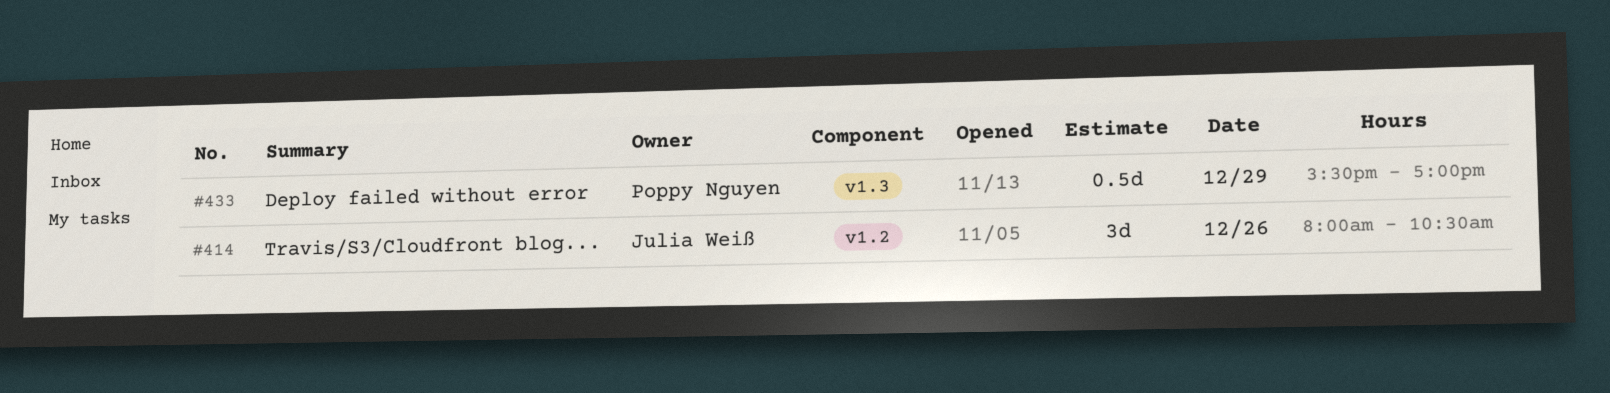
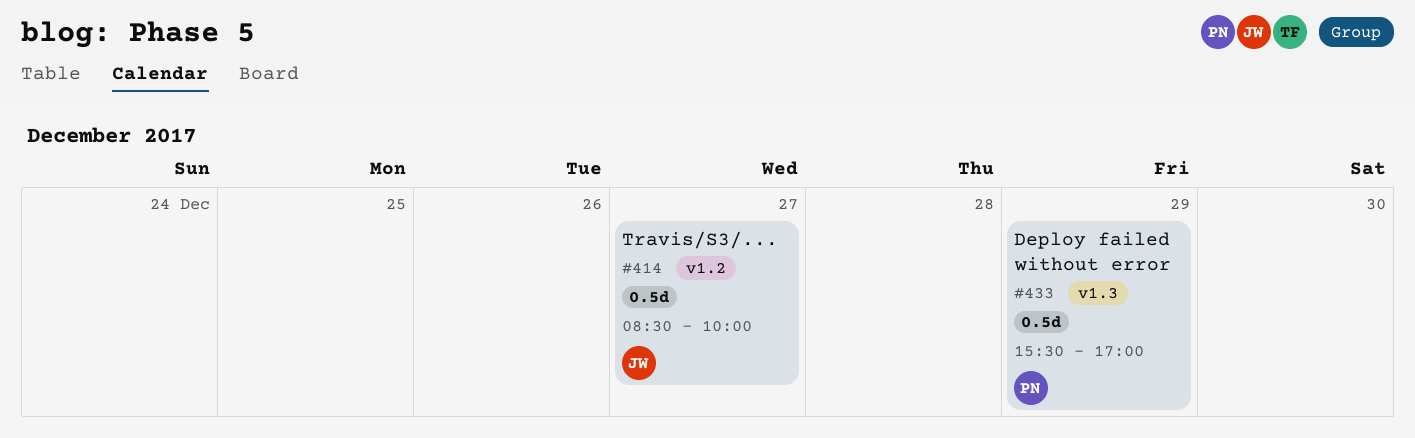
#414, estimate: 3d -> 0.5d
#414, day: Dec 26 -> Dec 27
#414, begins: 08:00 -> 08:30
#414, ends: 10:30 -> 10:00

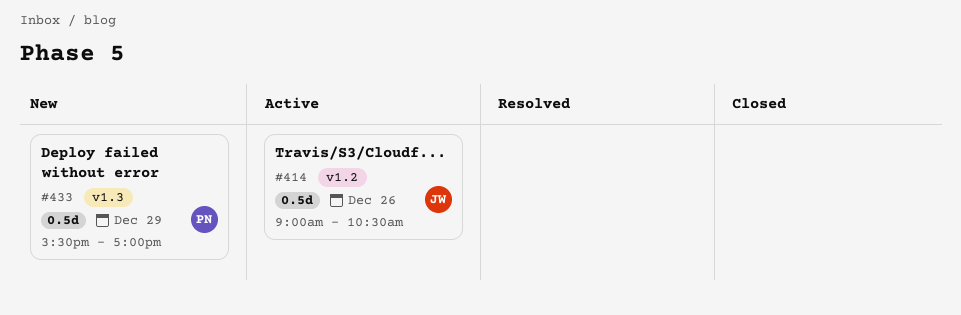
#414, day: Dec 27 -> Dec 26
#414, begins: 08:30 -> 09:00
#414, ends: 10:00 -> 10:30

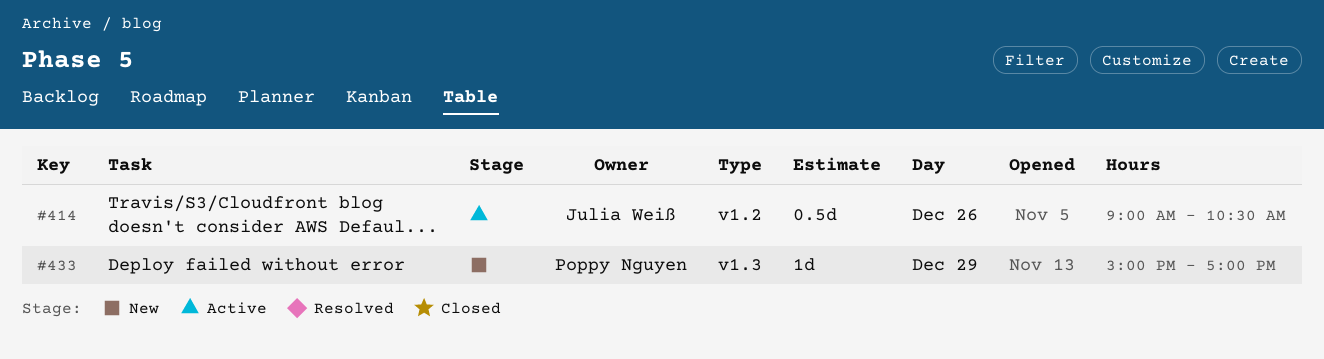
#433, estimate: 0.5d -> 1d
#433, begins: 15:30 -> 15:00

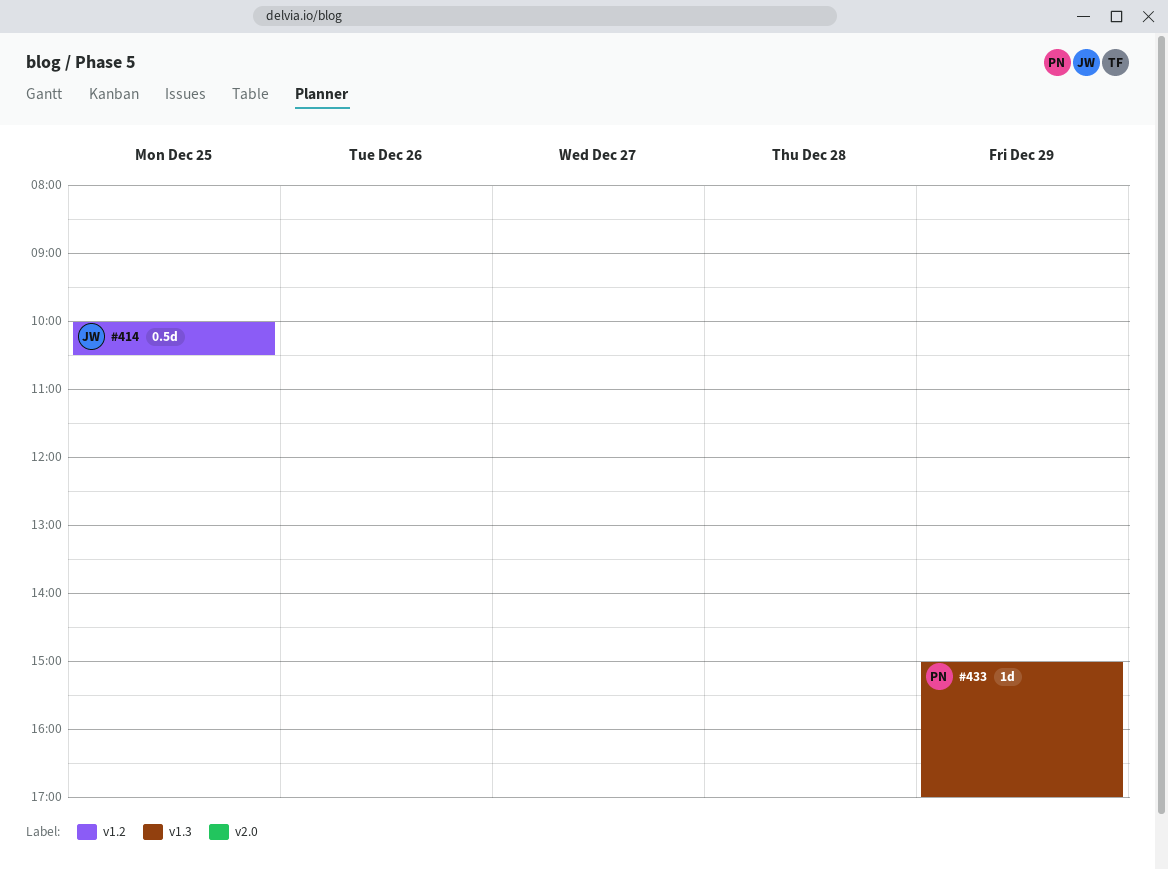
#414, day: Dec 26 -> Dec 25
#414, begins: 09:00 -> 10:00

